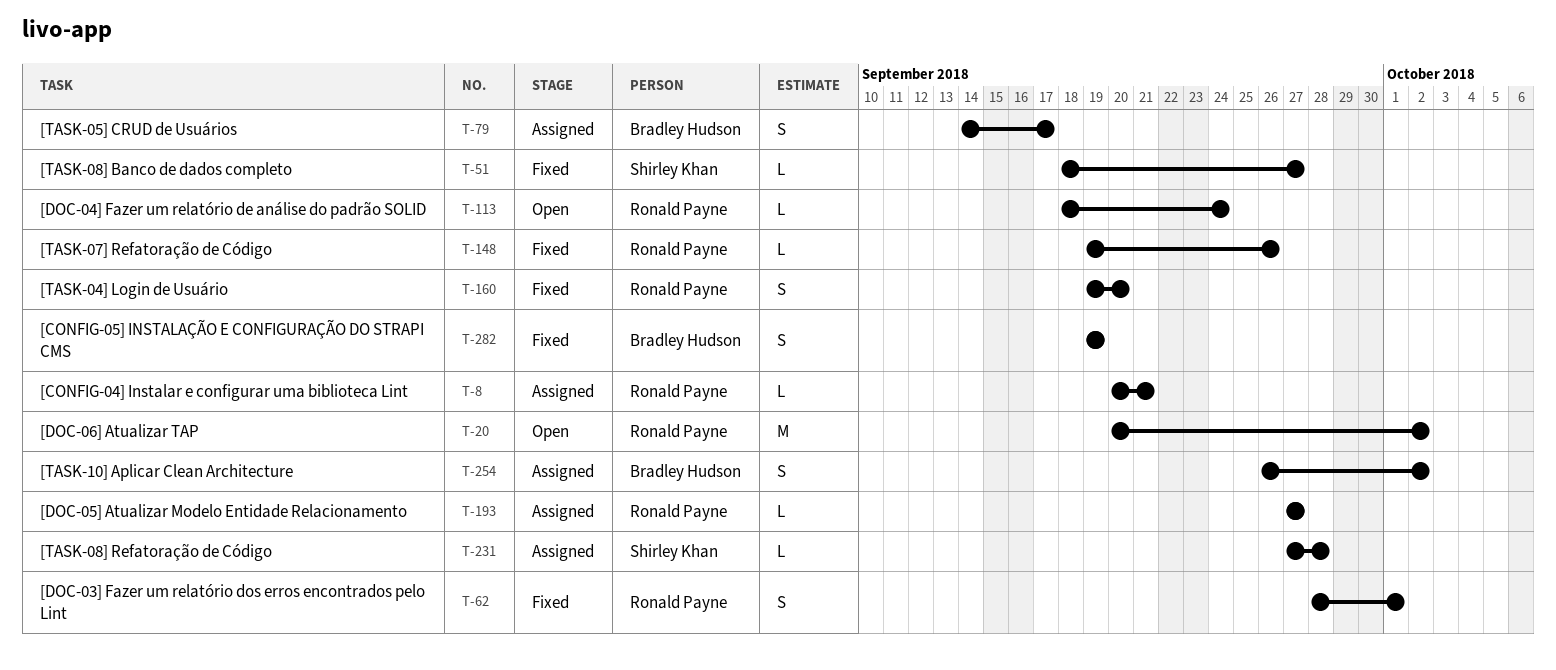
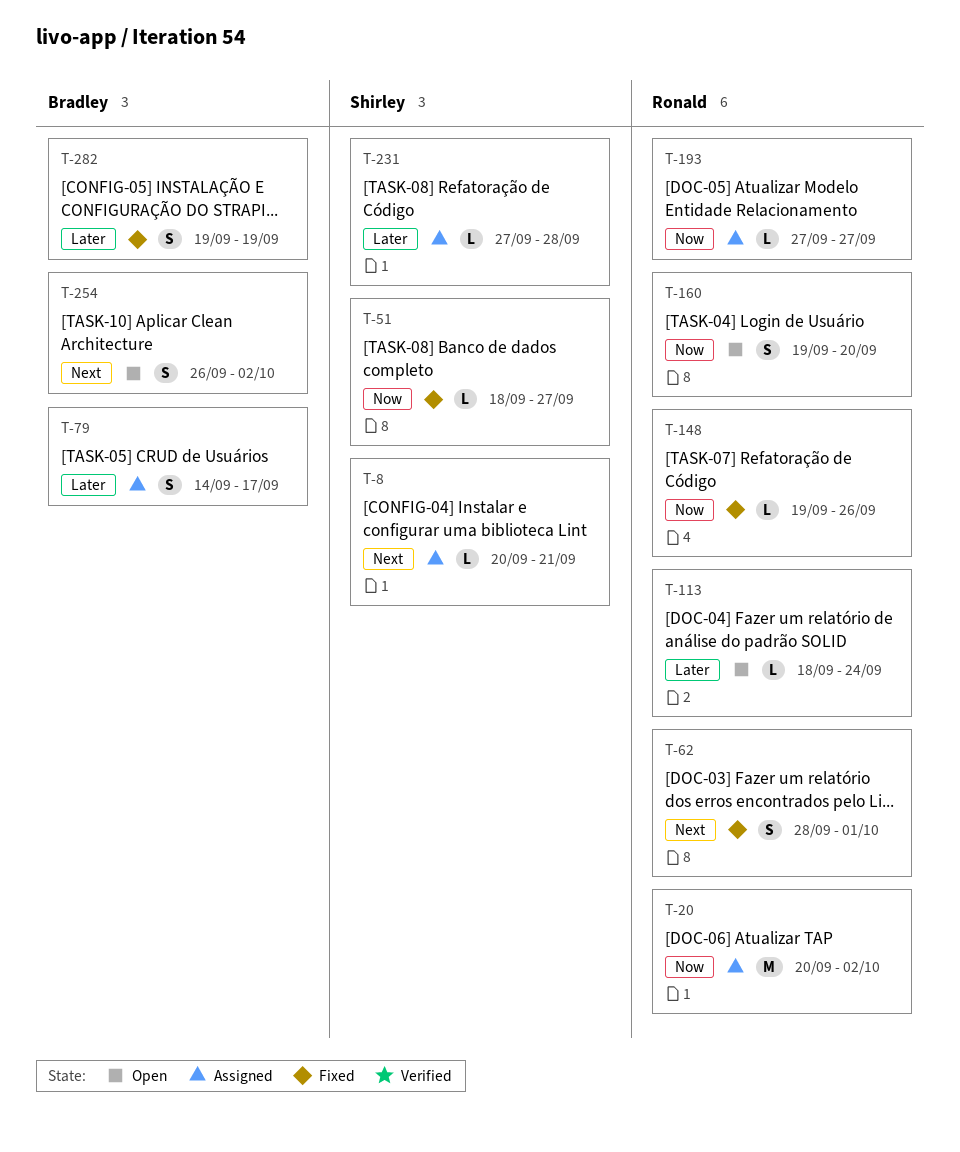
T-8, owner: Ronald Payne -> Shirley Khan
T-20, status: Open -> Assigned
T-160, status: Fixed -> Open
T-254, status: Assigned -> Open

